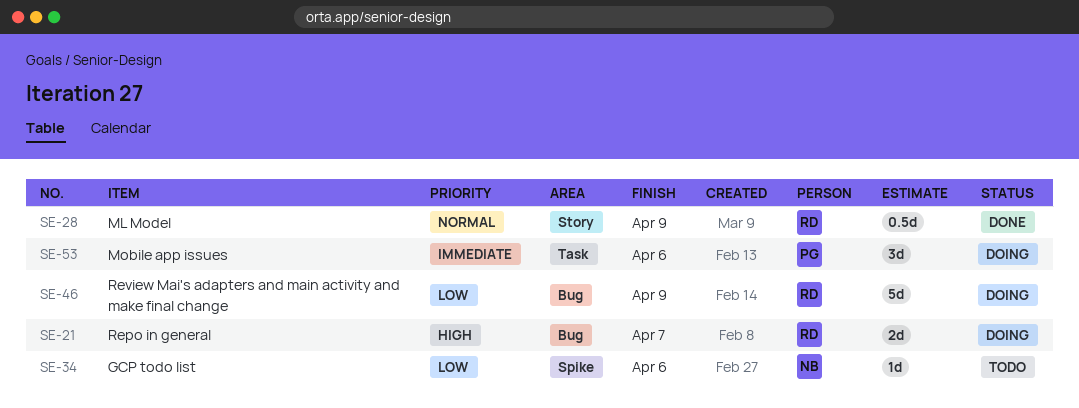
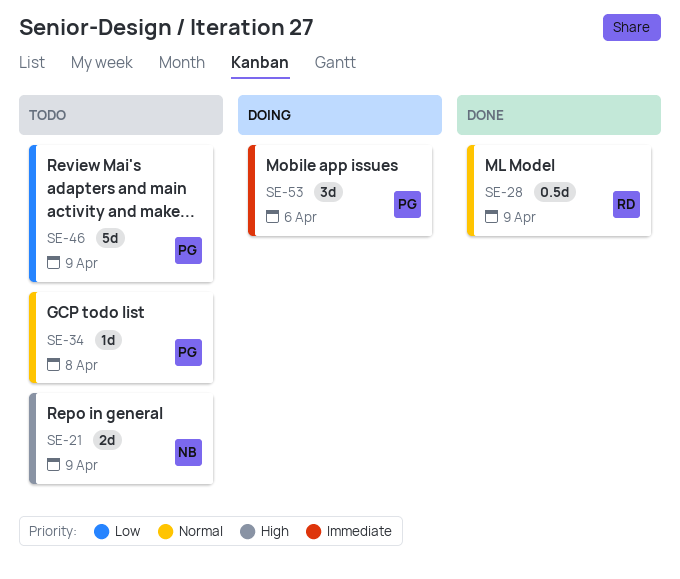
SE-21, status: Doing -> Todo
SE-21, owner: RD -> NB
SE-21, due: Apr 7 -> Apr 9
SE-34, owner: NB -> PG
SE-34, priority: Low -> Normal
SE-34, due: Apr 6 -> Apr 8
SE-46, status: Doing -> Todo
SE-46, owner: RD -> PG

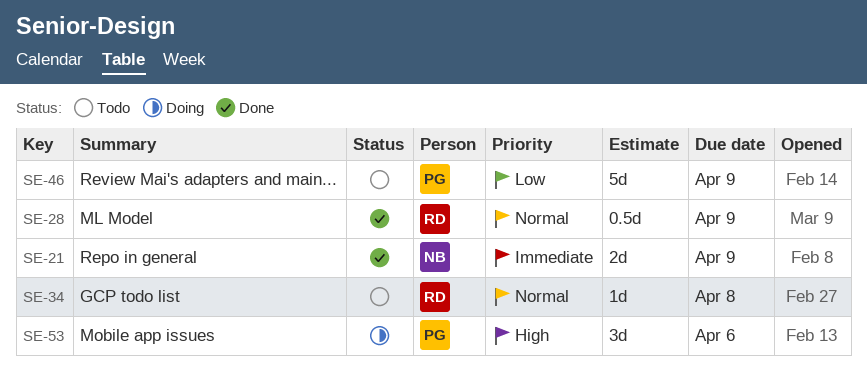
SE-21, status: Todo -> Done
SE-21, priority: High -> Immediate
SE-34, owner: PG -> RD
SE-53, priority: Immediate -> High

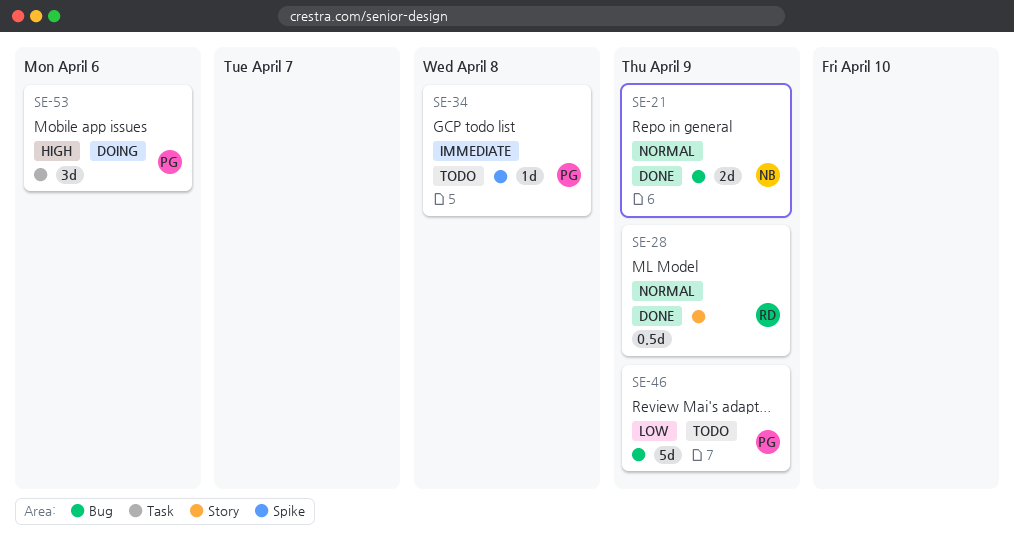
SE-21, priority: Immediate -> Normal
SE-34, owner: RD -> PG
SE-34, priority: Normal -> Immediate

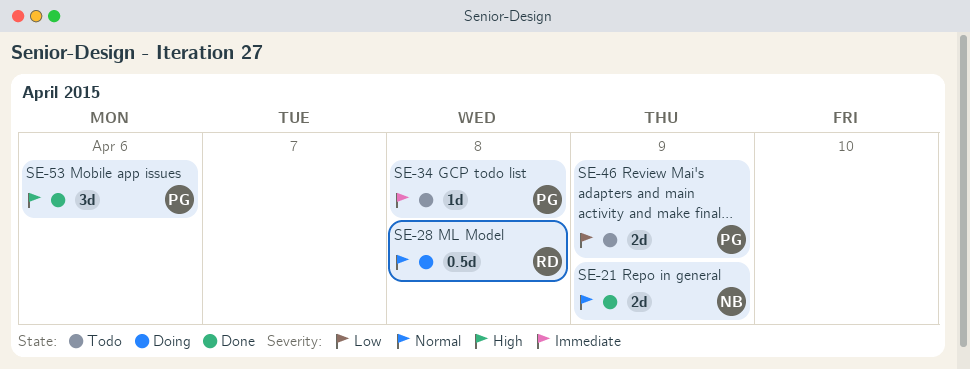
SE-28, status: Done -> Doing
SE-28, due: Apr 9 -> Apr 8
SE-46, estimate: 5d -> 2d
SE-53, status: Doing -> Done

